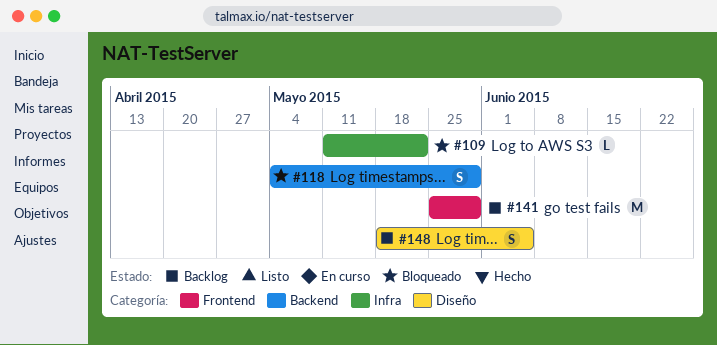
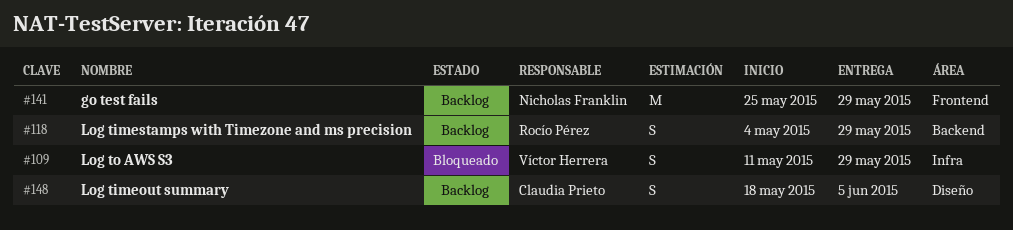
#109, estimate: L -> S
#109, due: May 22 -> May 29
#118, status: Bloqueado -> Backlog

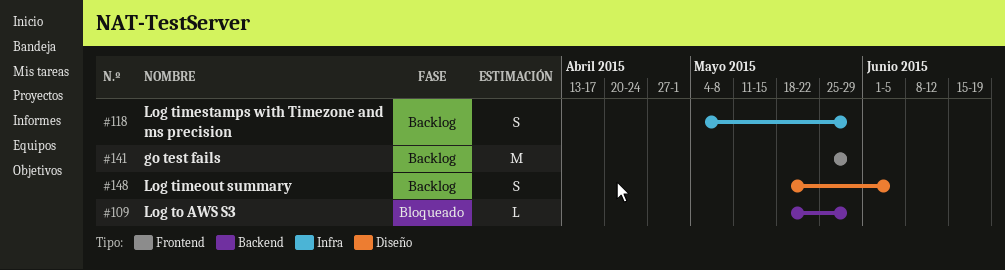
#109, label: Infra -> Backend
#109, estimate: S -> L
#109, start: May 11 -> May 18
#118, label: Backend -> Infra

